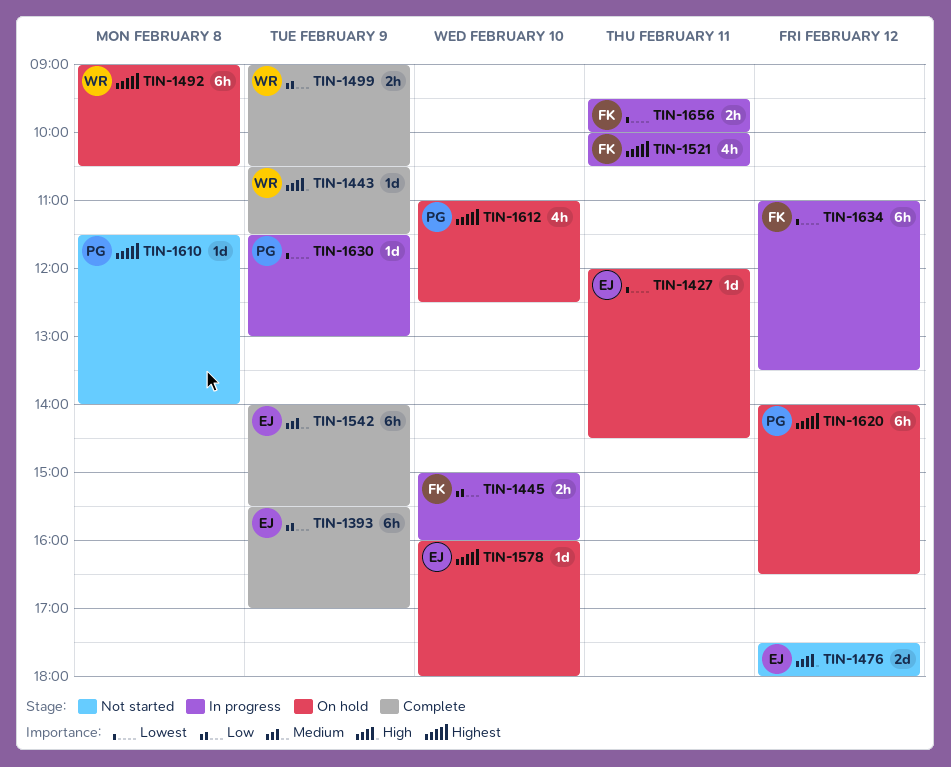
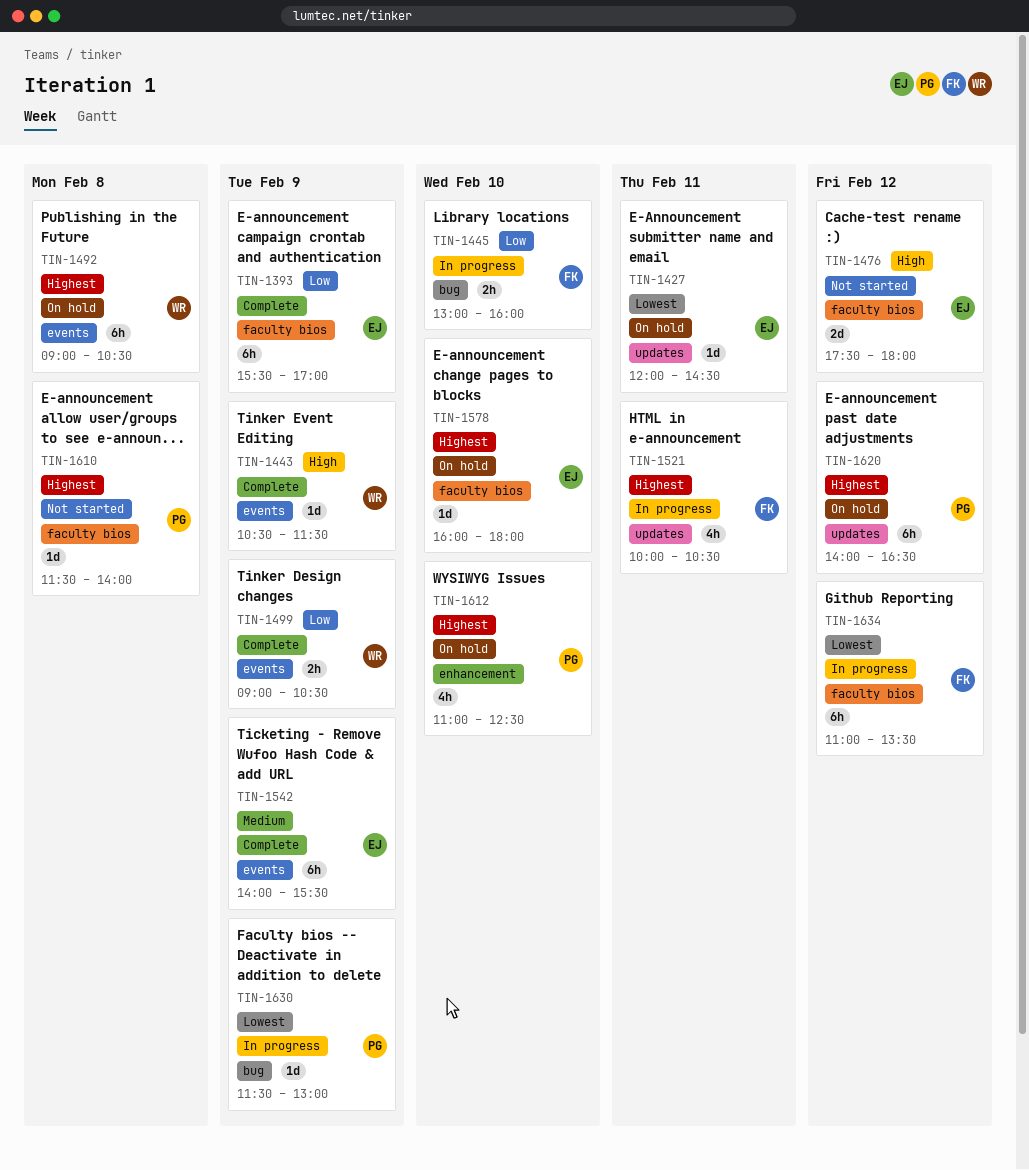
TIN-1445, begins: 15:00 -> 13:00
TIN-1656: present -> none

